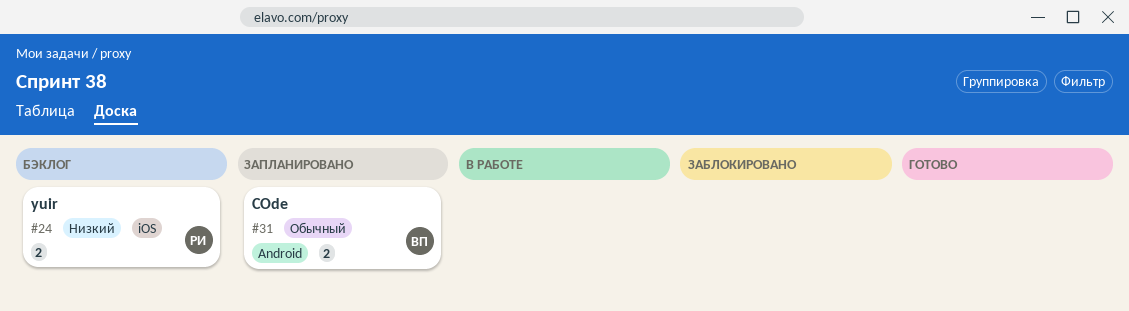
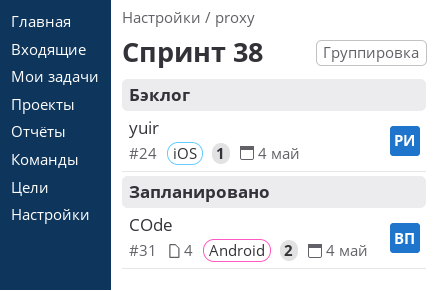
#24, estimate: 2 -> 1

